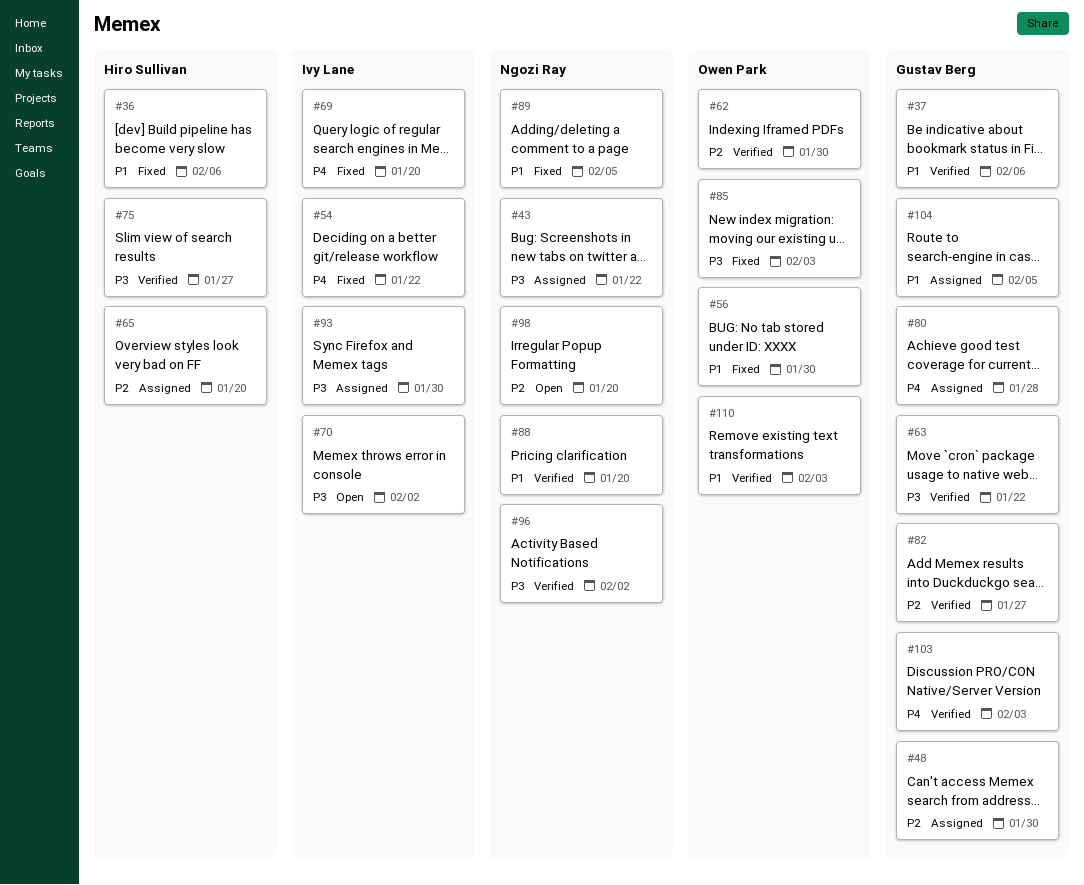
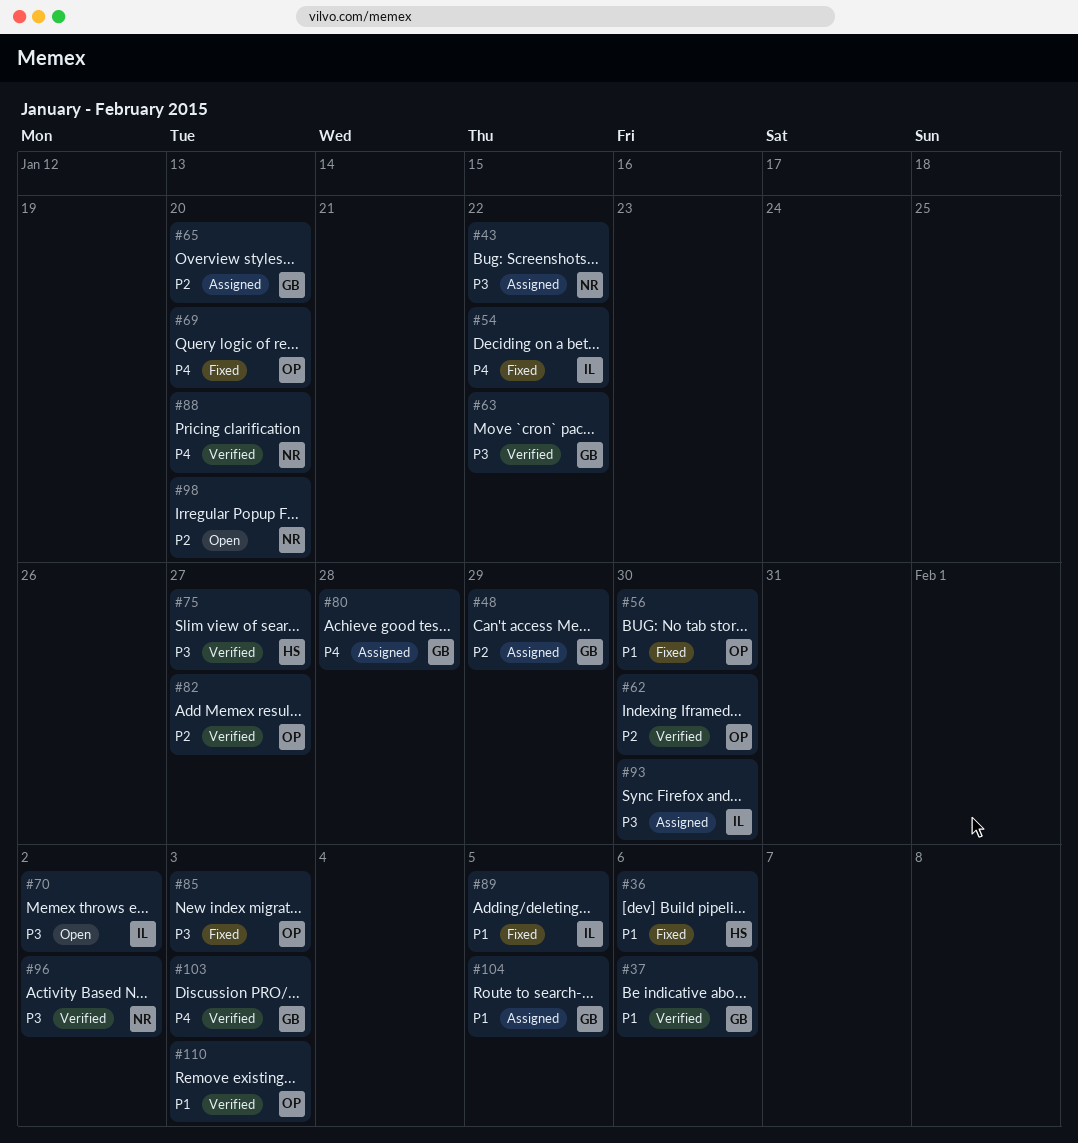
#48, due: Jan 30 -> Jan 29
#65, owner: Hiro Sullivan -> Gustav Berg
#69, owner: Ivy Lane -> Owen Park
#82, owner: Gustav Berg -> Owen Park
#88, priority: P1 -> P4
#89, owner: Ngozi Ray -> Ivy Lane

